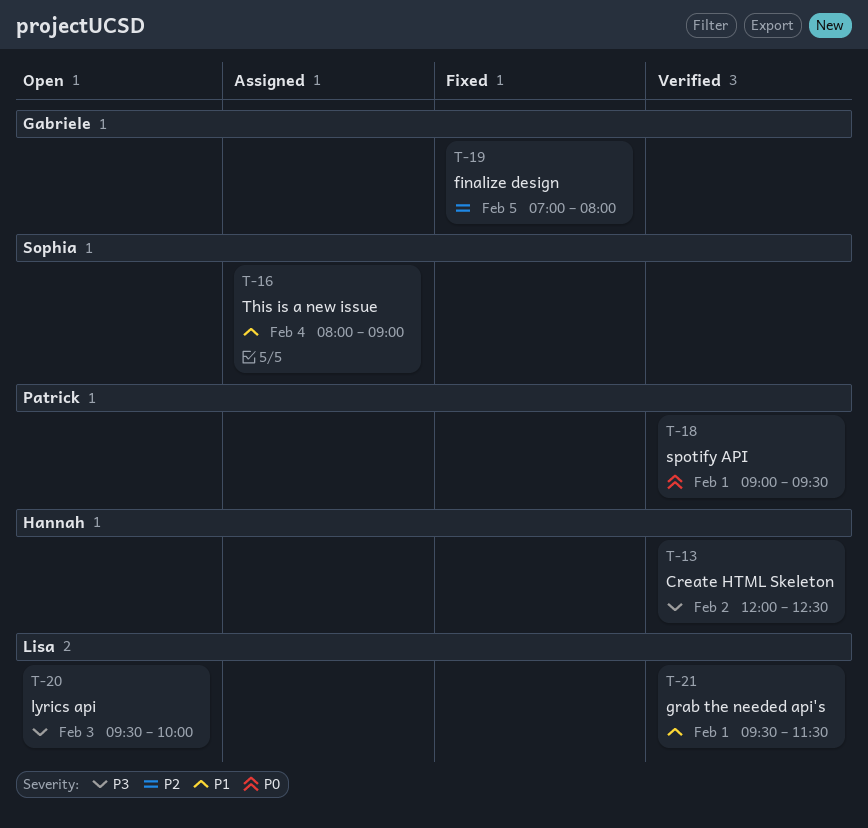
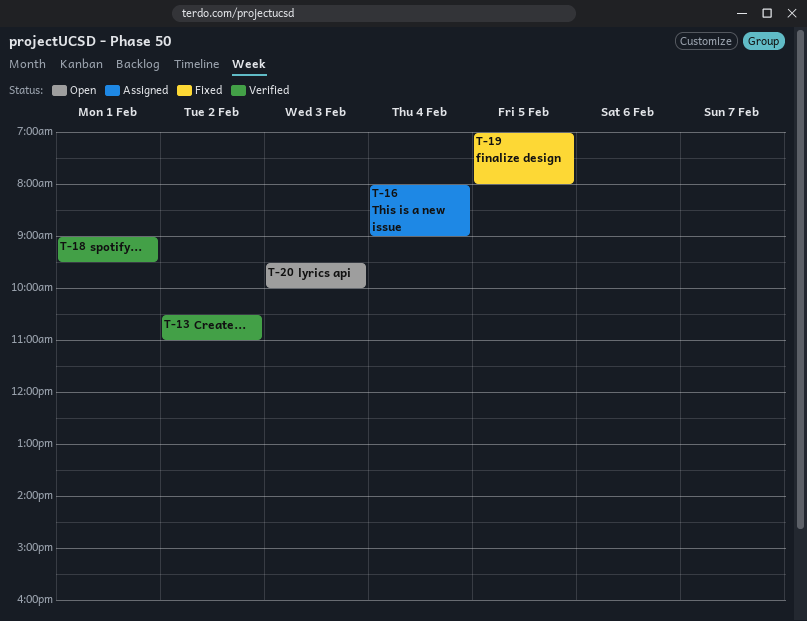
T-13, begins: 12:00 -> 10:30
T-13, ends: 12:30 -> 11:00
T-21: present -> none

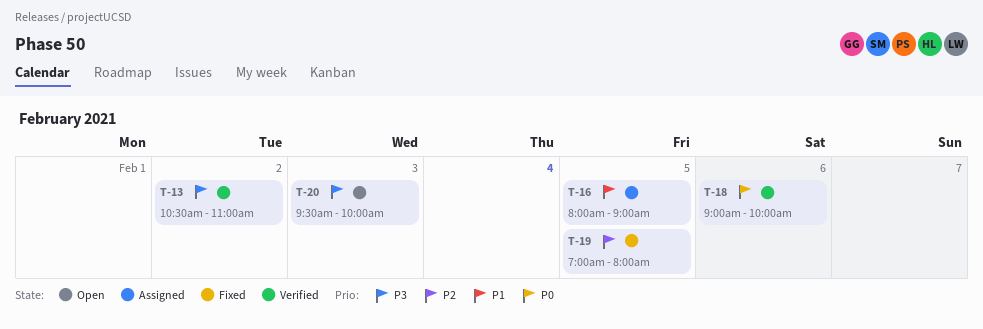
T-16, day: Feb 4 -> Feb 5
T-18, day: Feb 1 -> Feb 6
T-18, ends: 09:30 -> 10:00

